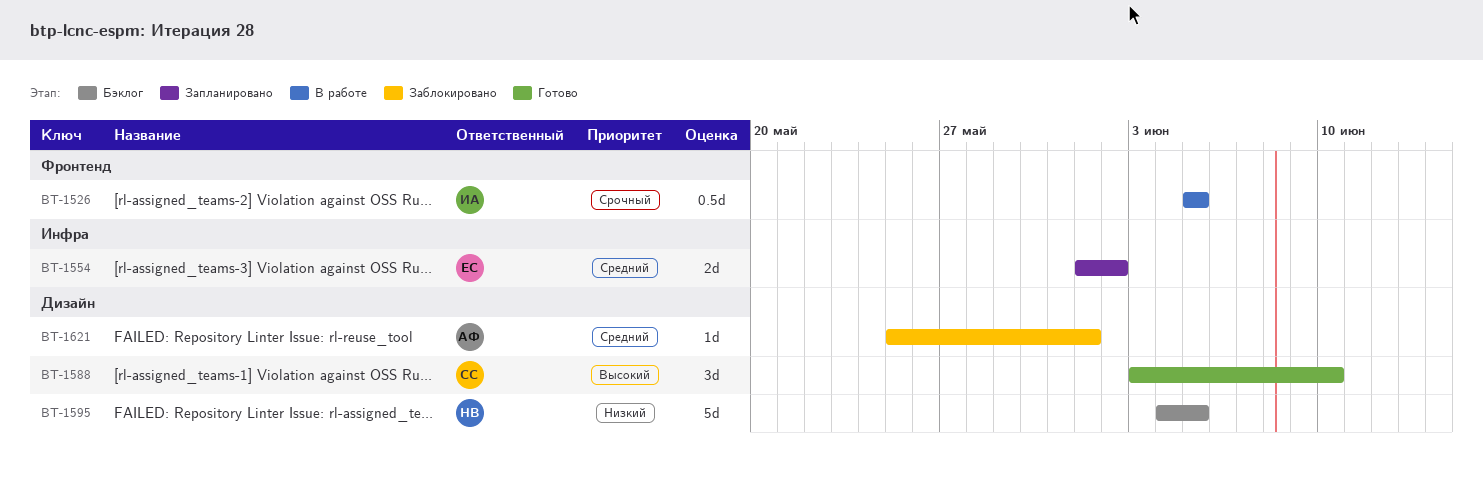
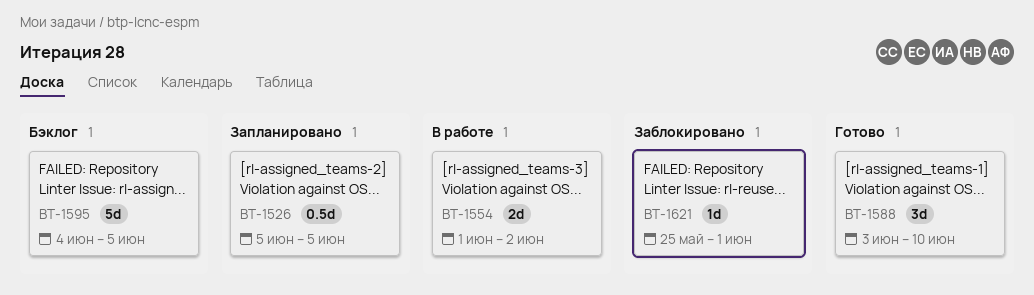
BT-1526, status: В работе -> Запланировано
BT-1554, status: Запланировано -> В работе

